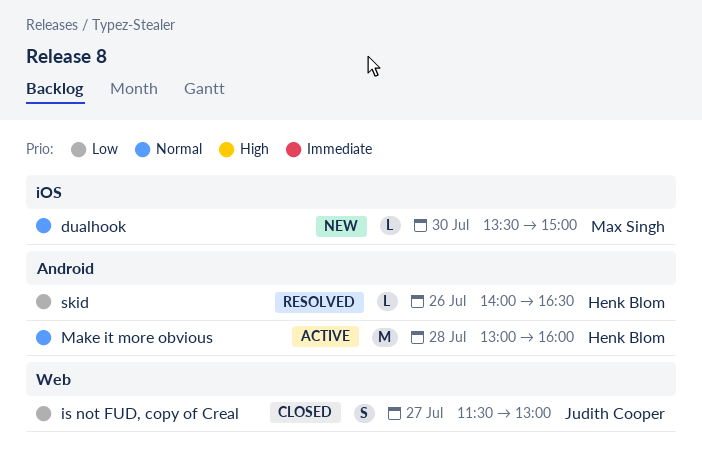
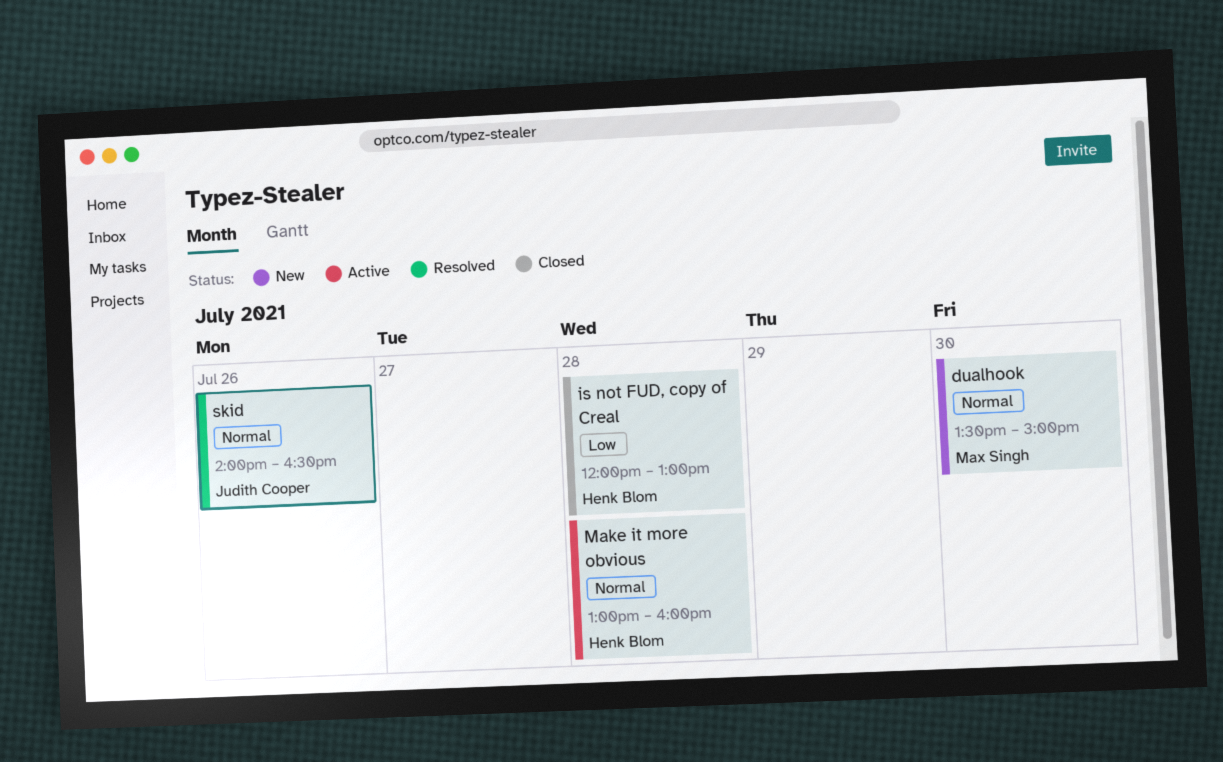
is not FUD, copy of Creal, owner: Judith Cooper -> Henk Blom
is not FUD, copy of Creal, day: Jul 27 -> Jul 28
is not FUD, copy of Creal, begins: 11:30 -> 12:00
skid, owner: Henk Blom -> Judith Cooper
skid, priority: Low -> Normal

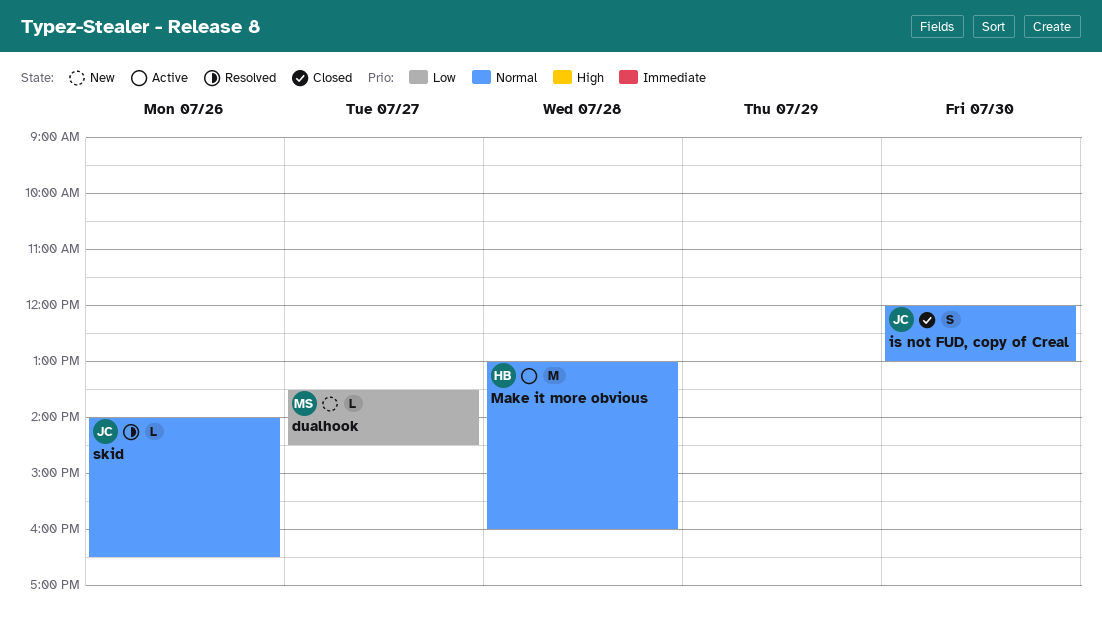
dualhook, priority: Normal -> Low
dualhook, day: Jul 30 -> Jul 27
dualhook, ends: 15:00 -> 14:30
is not FUD, copy of Creal, owner: Henk Blom -> Judith Cooper
is not FUD, copy of Creal, priority: Low -> Normal
is not FUD, copy of Creal, day: Jul 28 -> Jul 30

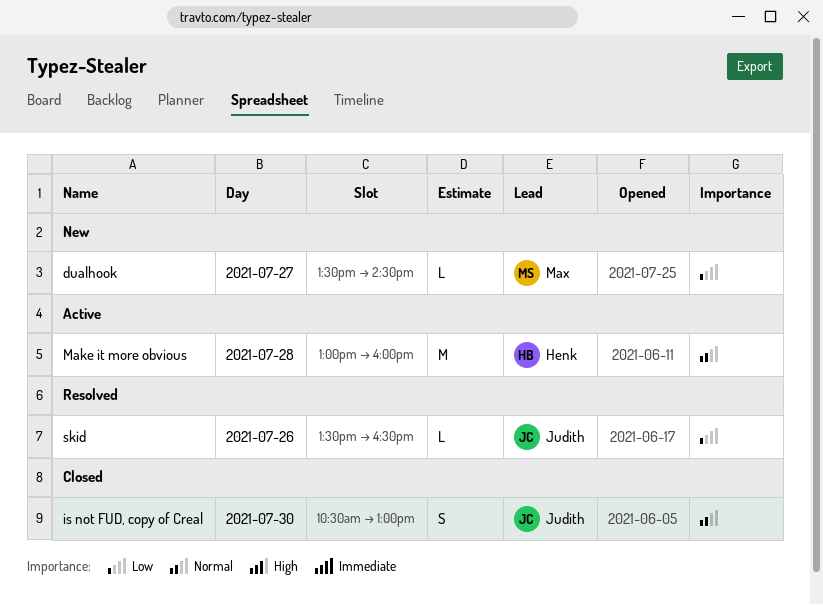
is not FUD, copy of Creal, begins: 12:00 -> 10:30
skid, priority: Normal -> Low
skid, begins: 14:00 -> 13:30

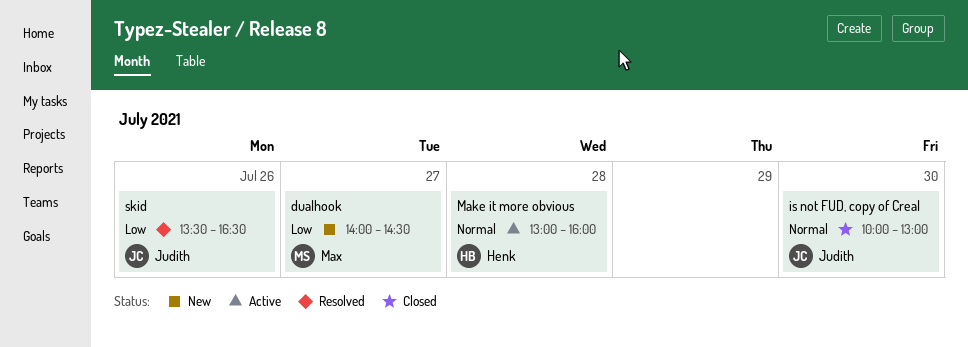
dualhook, begins: 13:30 -> 14:00
is not FUD, copy of Creal, begins: 10:30 -> 10:00

